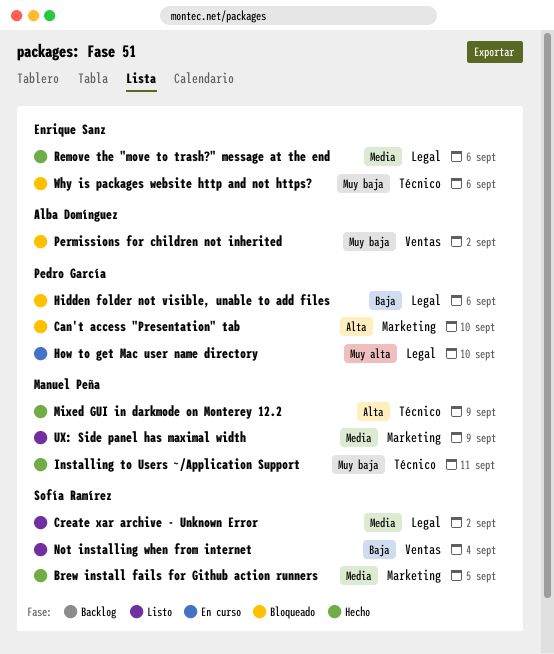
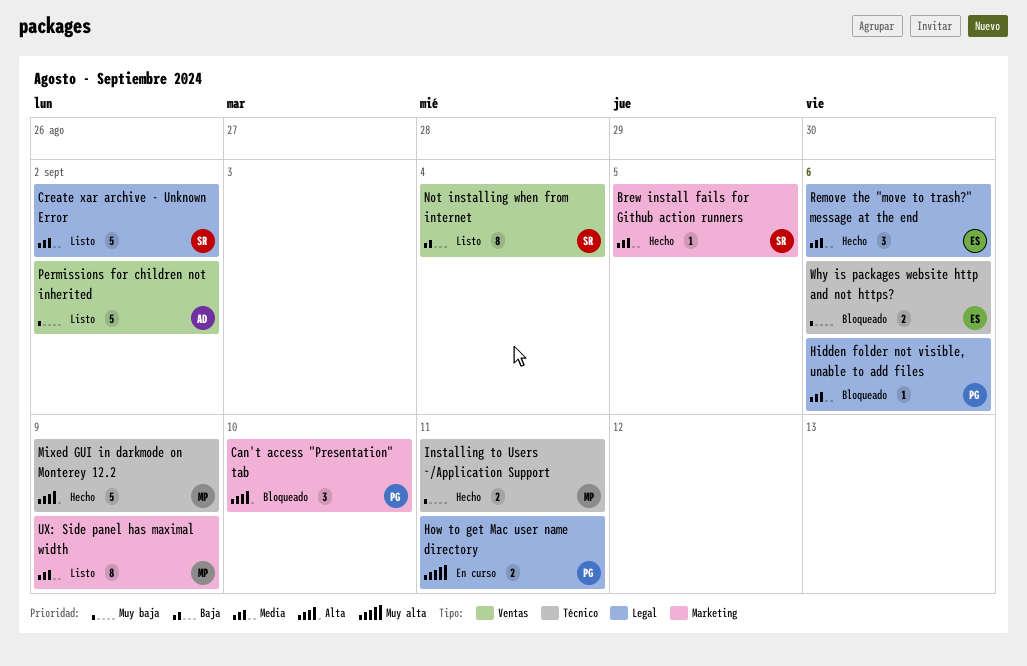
Hidden folder not visible, unable to add files, priority: Baja -> Media
How to get Mac user name directory, due: Sep 10 -> Sep 11
Permissions for children not inherited, status: Bloqueado -> Listo

